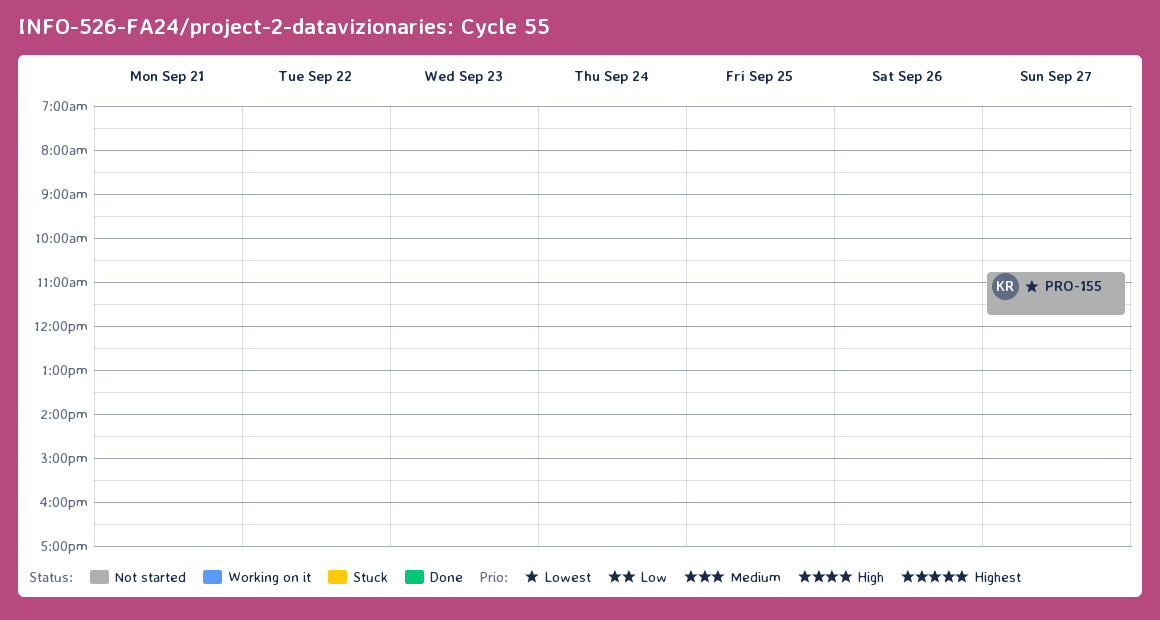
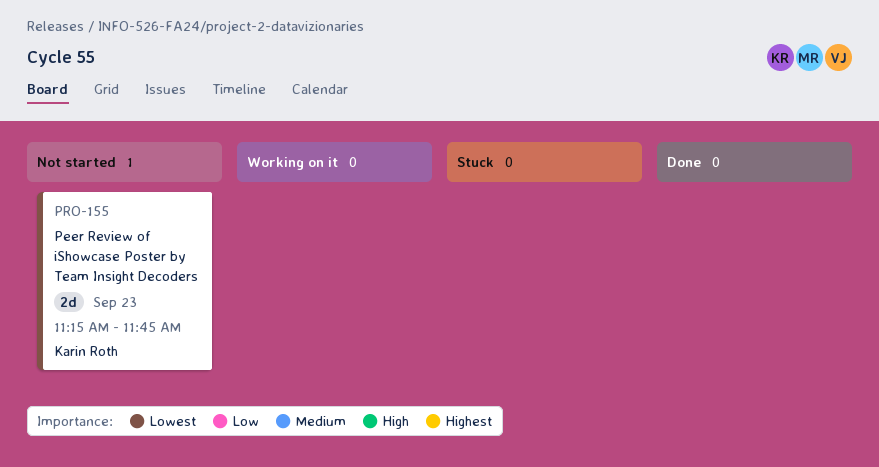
PRO-155, day: Sep 27 -> Sep 23
PRO-155, begins: 10:45 -> 11:15

